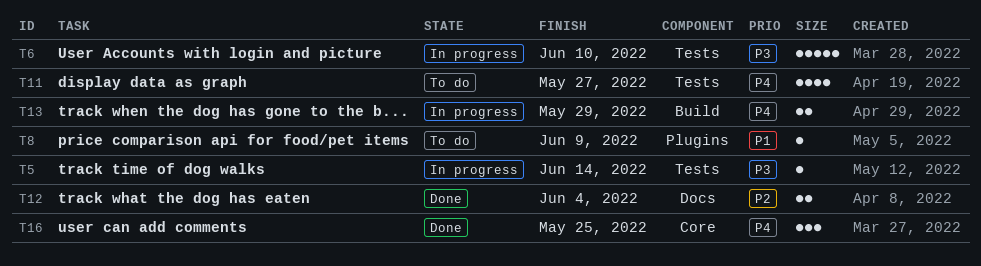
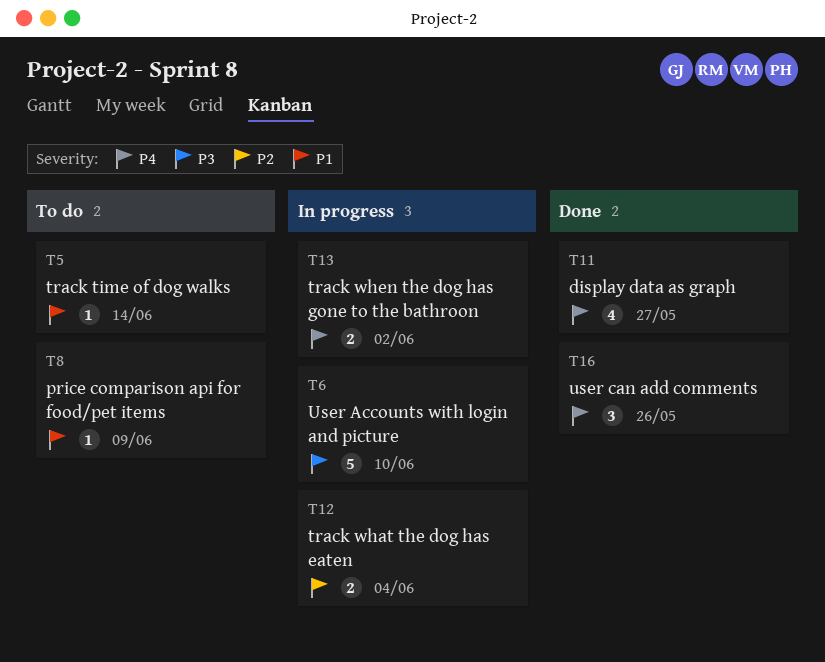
T5, status: In progress -> To do
T5, priority: P3 -> P1
T11, status: To do -> Done
T12, status: Done -> In progress
T13, due: May 29 -> Jun 2
T16, due: May 25 -> May 26

